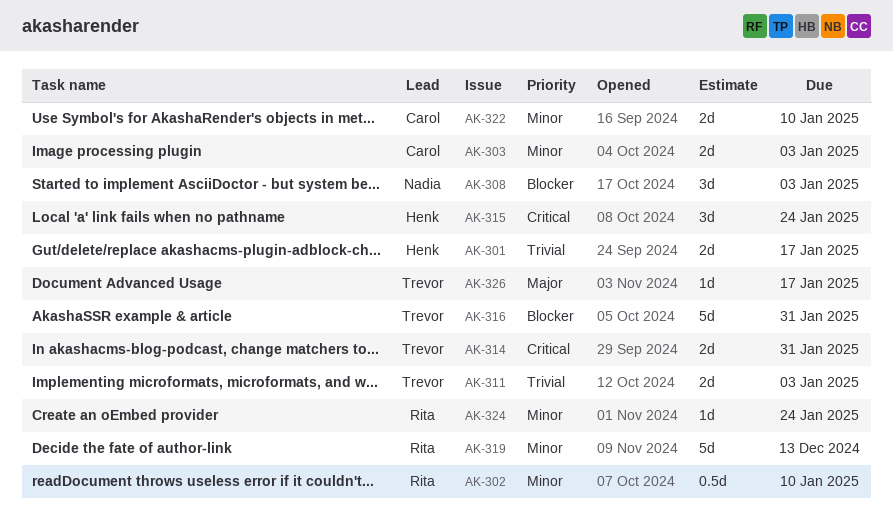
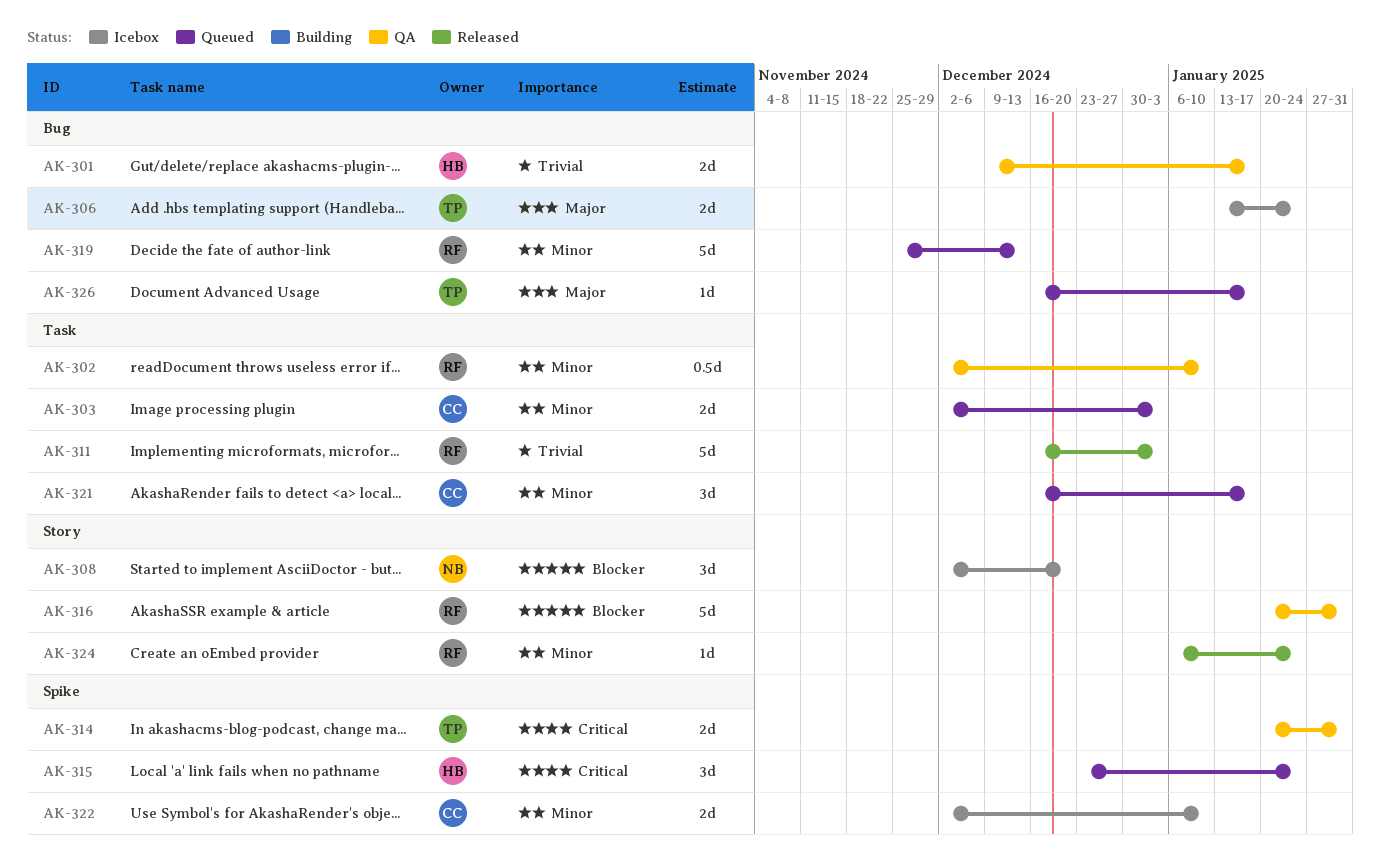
AK-306: none -> present
AK-308, due: Jan 3 -> Dec 20
AK-311, owner: Trevor -> Rita
AK-311, estimate: 2d -> 5d
AK-316, owner: Trevor -> Rita
AK-321: none -> present

